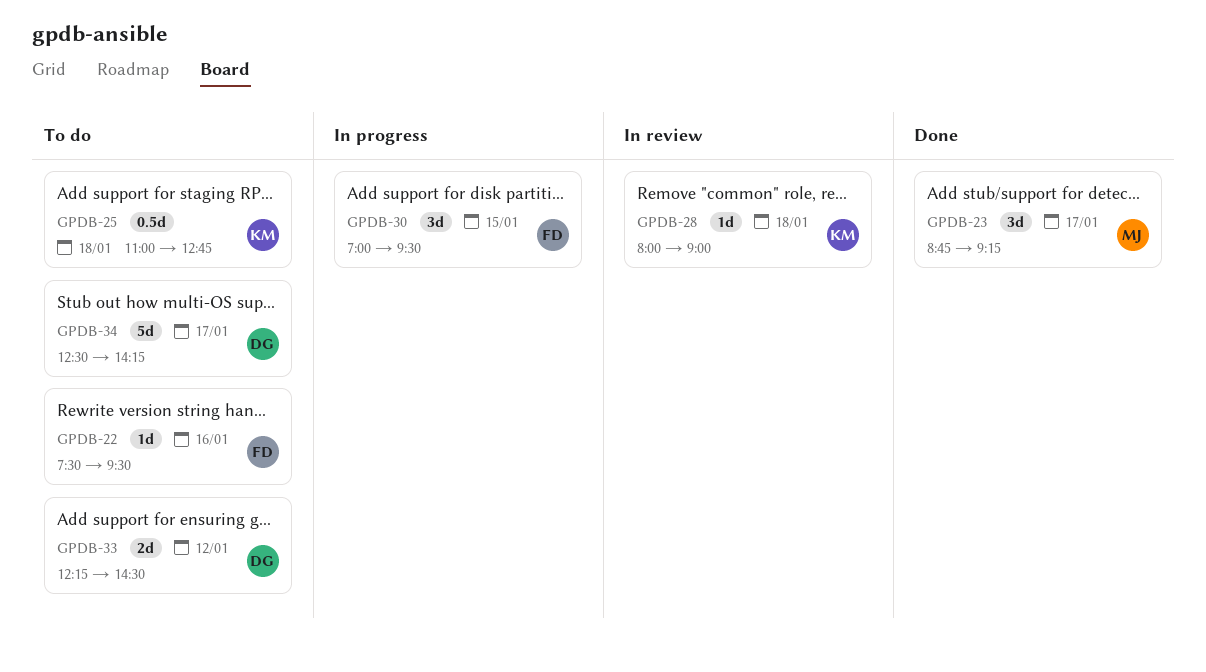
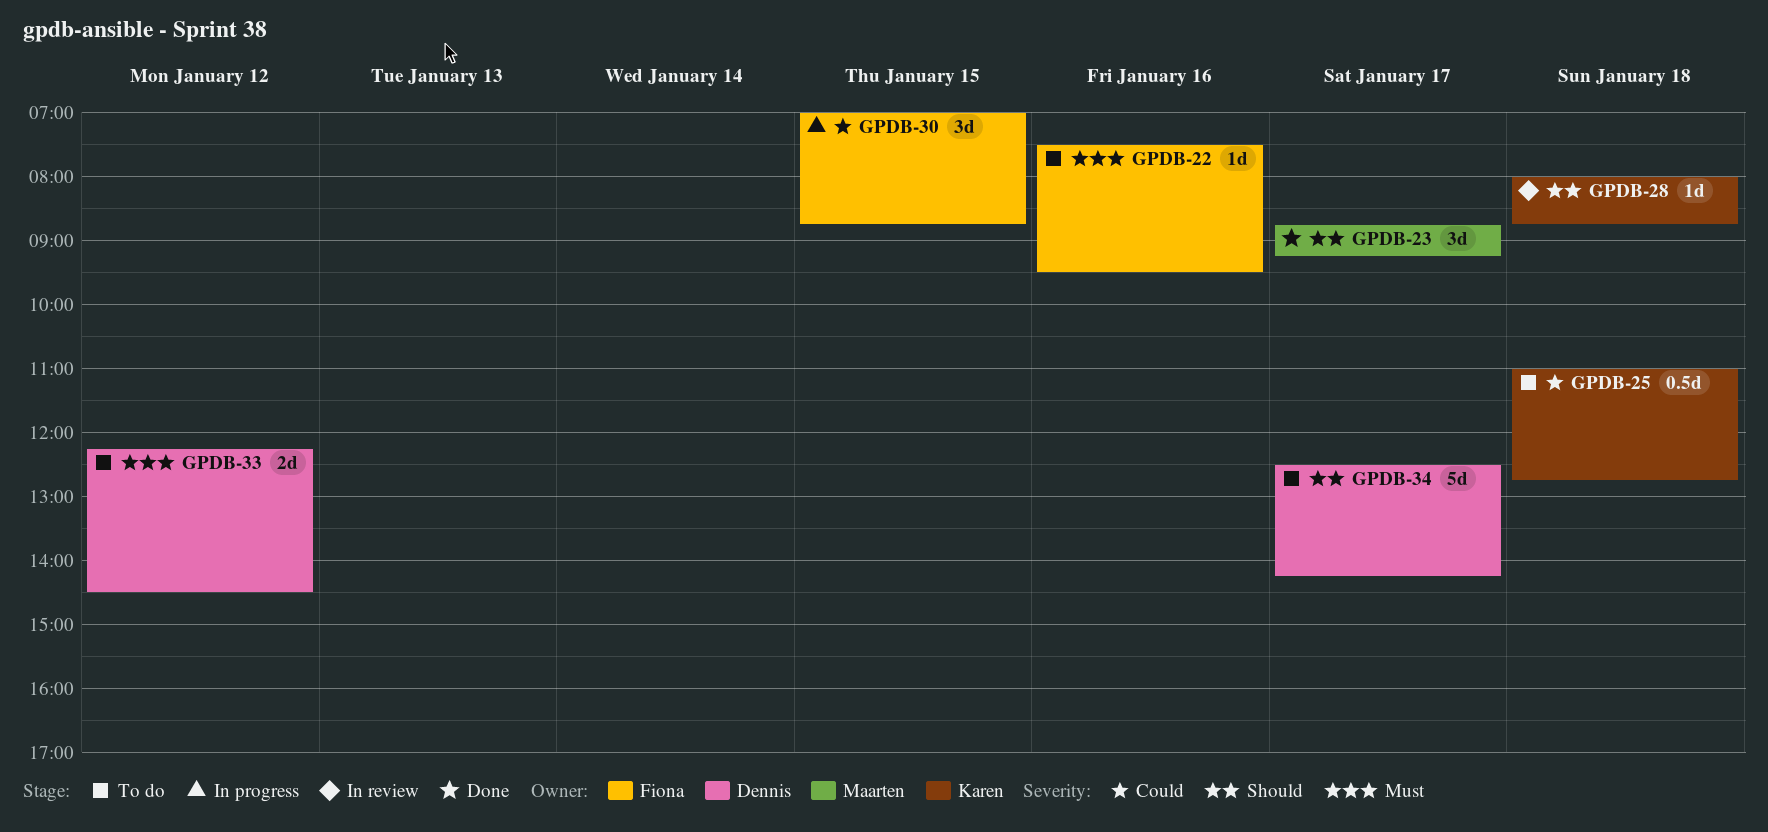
GPDB-28, ends: 09:00 -> 08:45
GPDB-30, ends: 09:30 -> 08:45

